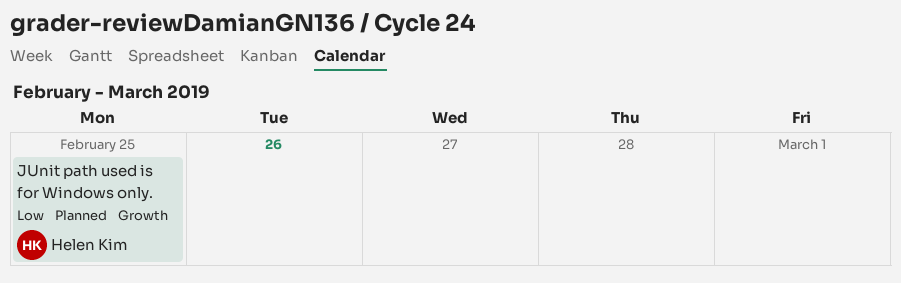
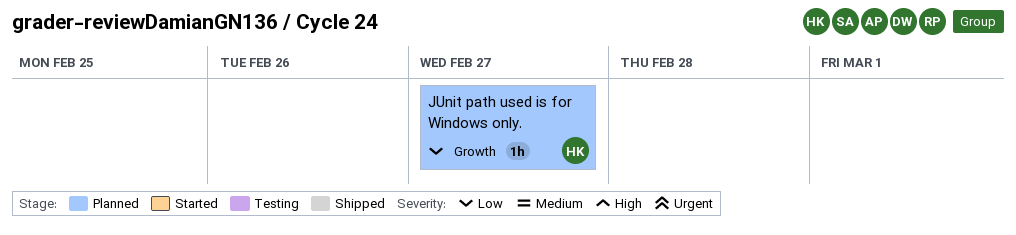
JUnit path used is for Windows only., due: Feb 25 -> Feb 27

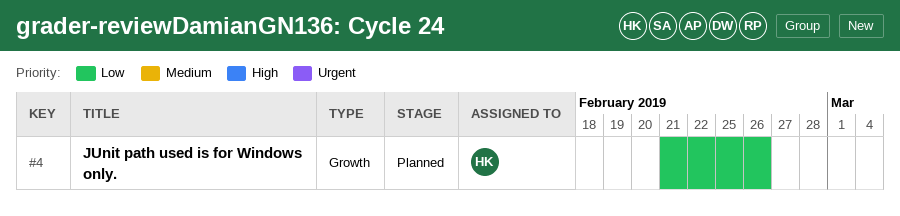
JUnit path used is for Windows only., due: Feb 27 -> Feb 26

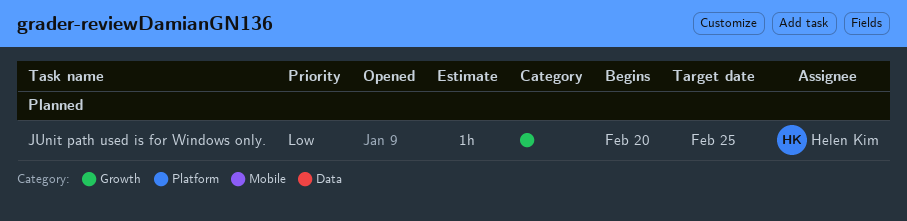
JUnit path used is for Windows only., start: Feb 21 -> Feb 20
JUnit path used is for Windows only., due: Feb 26 -> Feb 25

